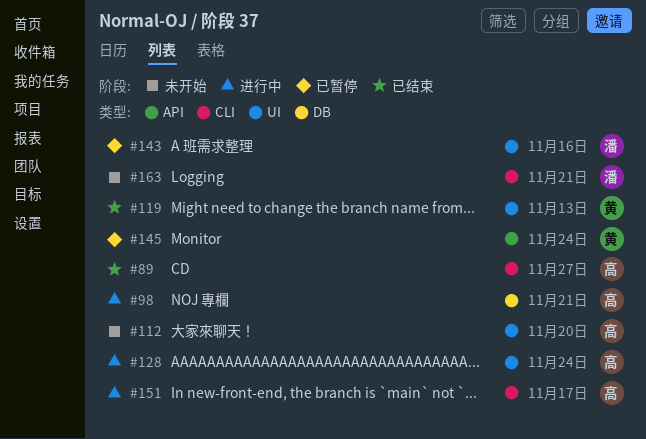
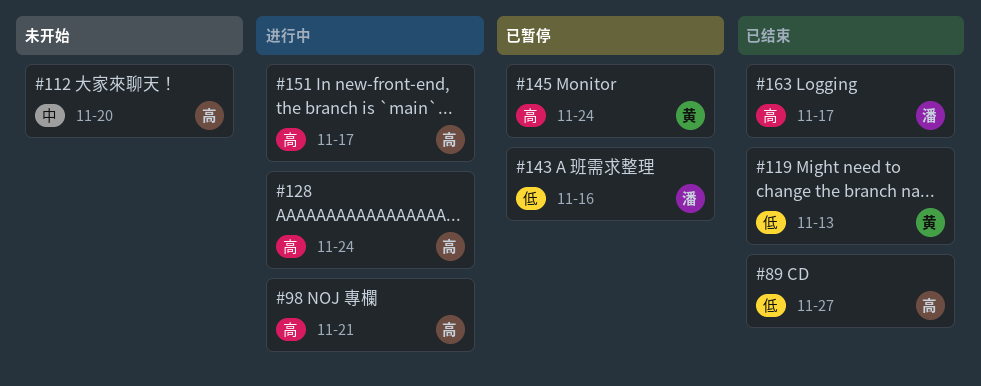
#163, status: 未开始 -> 已结束
#163, due: Nov 21 -> Nov 17

